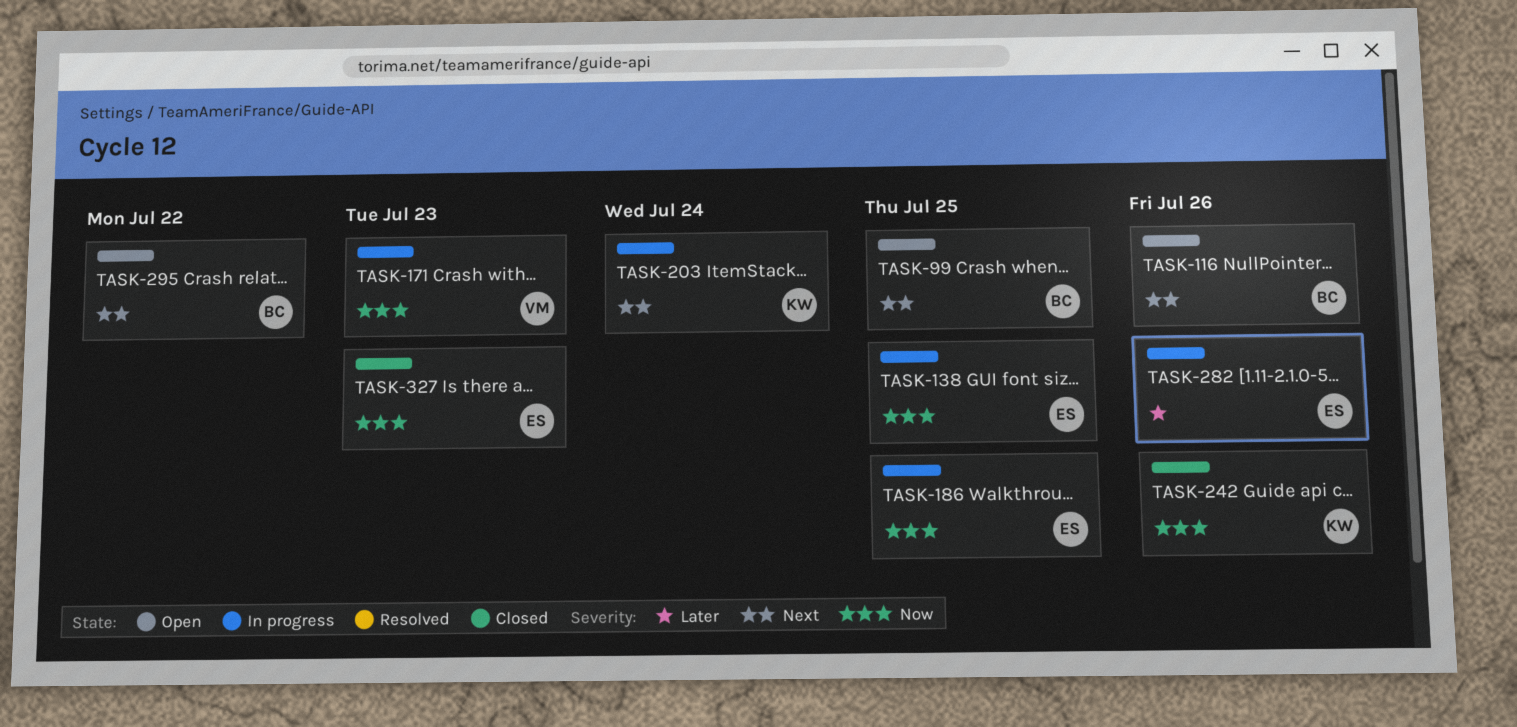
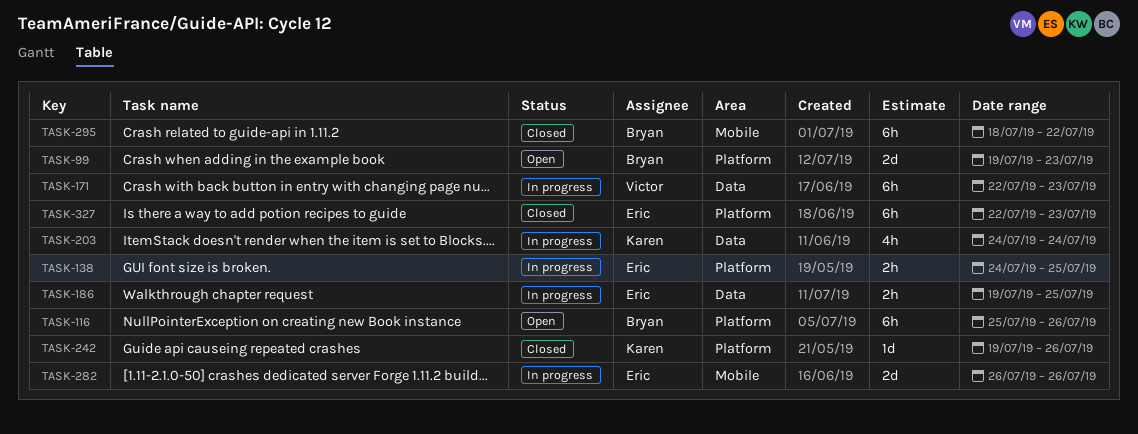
TASK-99, due: Jul 25 -> Jul 23
TASK-295, status: Open -> Closed

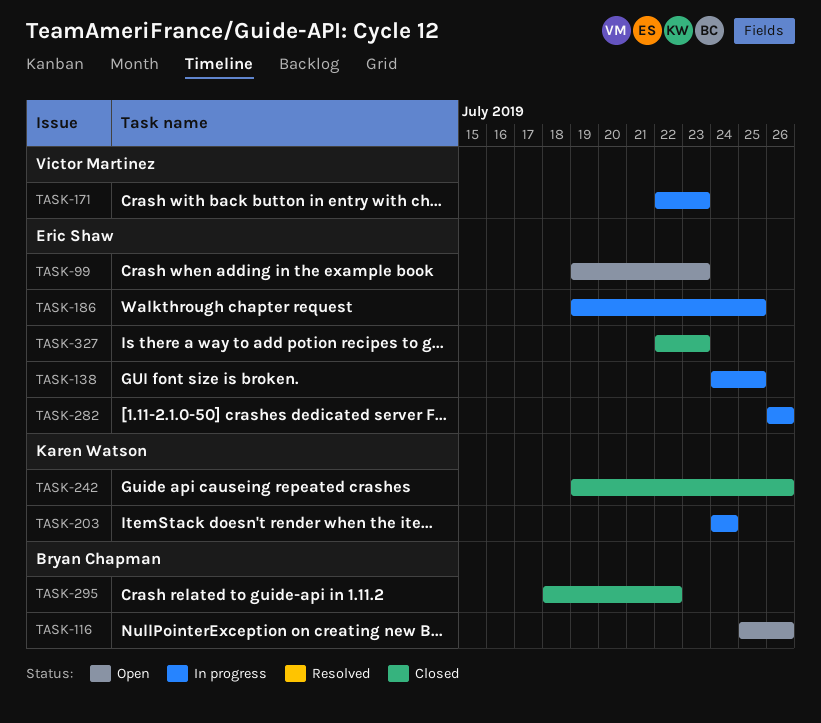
TASK-99, owner: Bryan Chapman -> Eric Shaw

